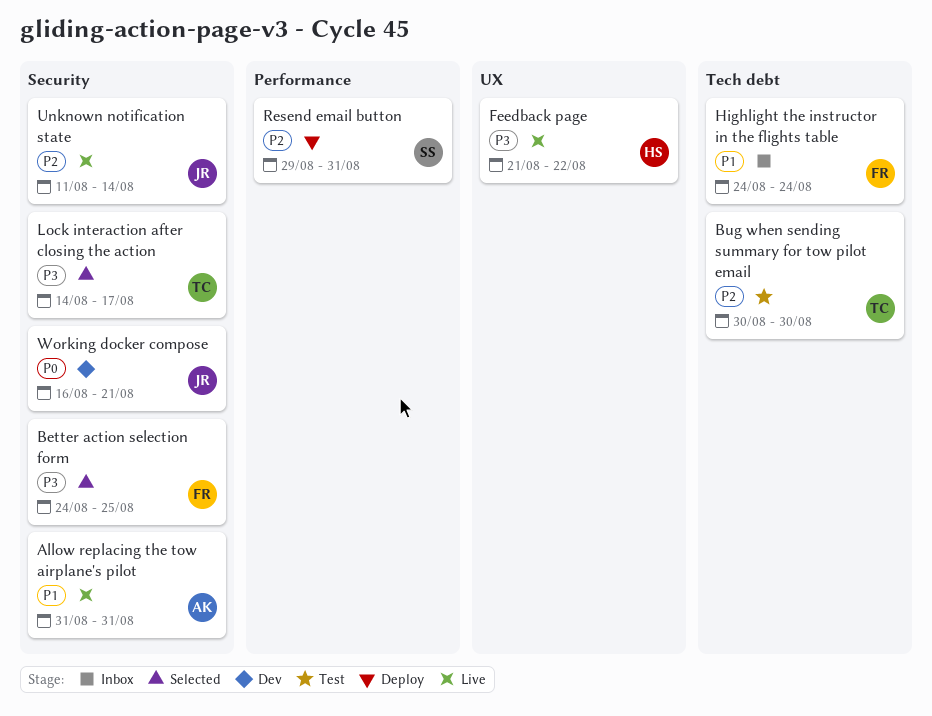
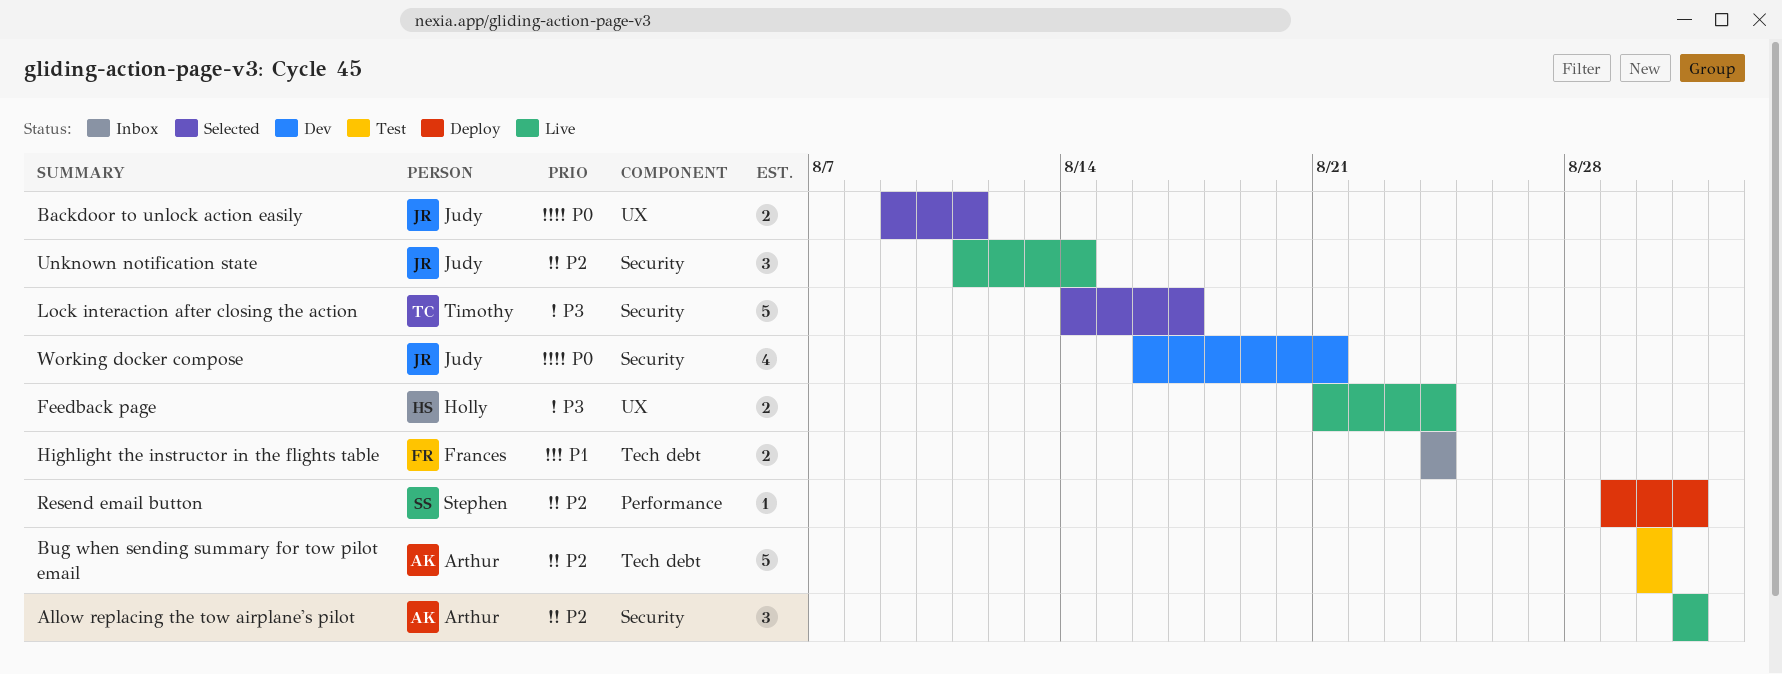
Allow replacing the tow airplane's pilot, priority: P1 -> P2
Backdoor to unlock action easily: none -> present
Better action selection form: present -> none
Bug when sending summary for tow pilot email, owner: Timothy -> Arthur
Feedback page, due: Aug 22 -> Aug 24

